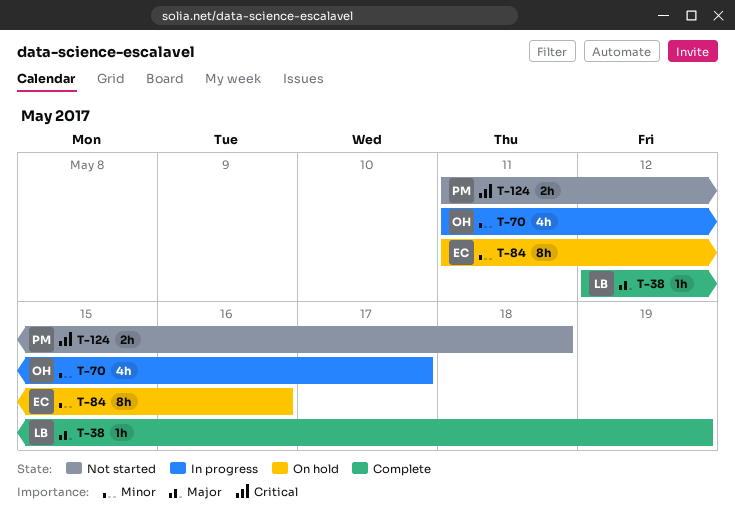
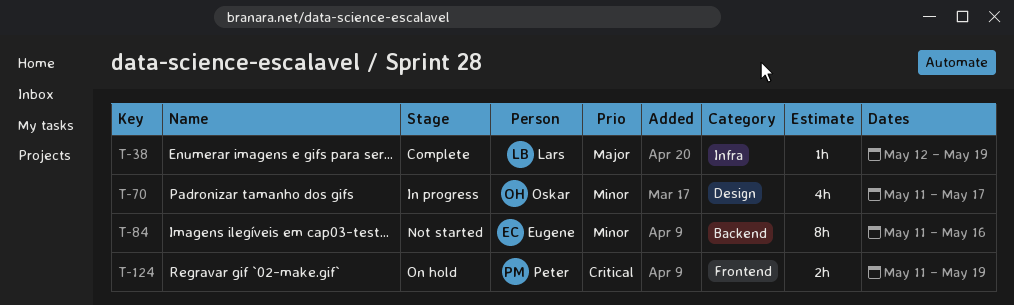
T-84, status: On hold -> Not started
T-124, status: Not started -> On hold
T-124, due: May 18 -> May 19

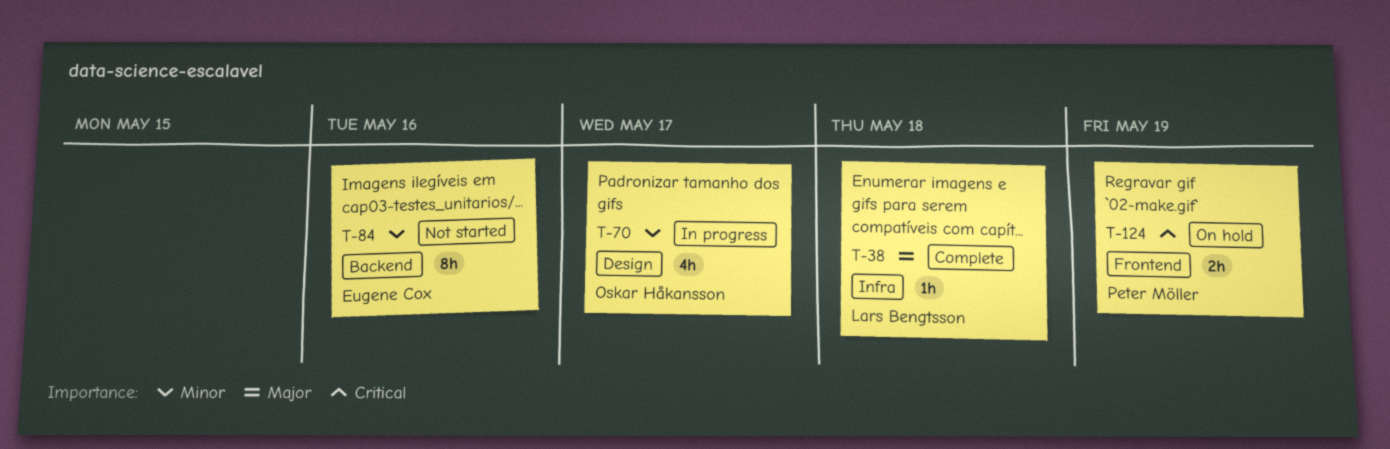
T-38, due: May 19 -> May 18

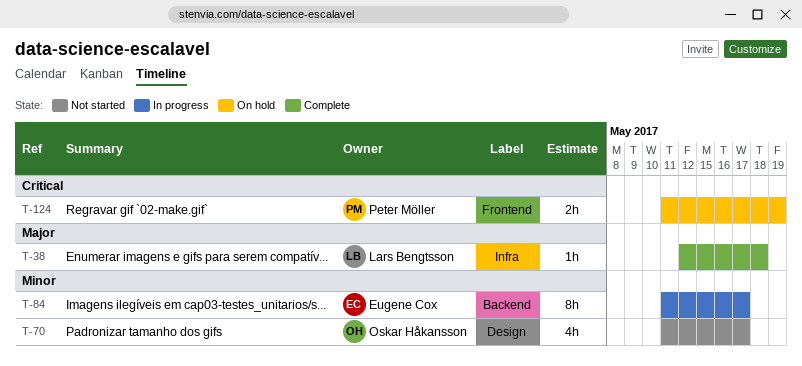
T-70, status: In progress -> Not started
T-84, status: Not started -> In progress
T-84, due: May 16 -> May 17

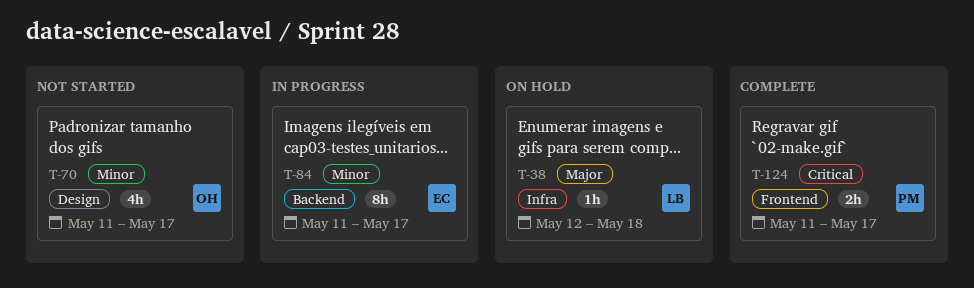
T-38, status: Complete -> On hold
T-124, status: On hold -> Complete
T-124, due: May 19 -> May 17

